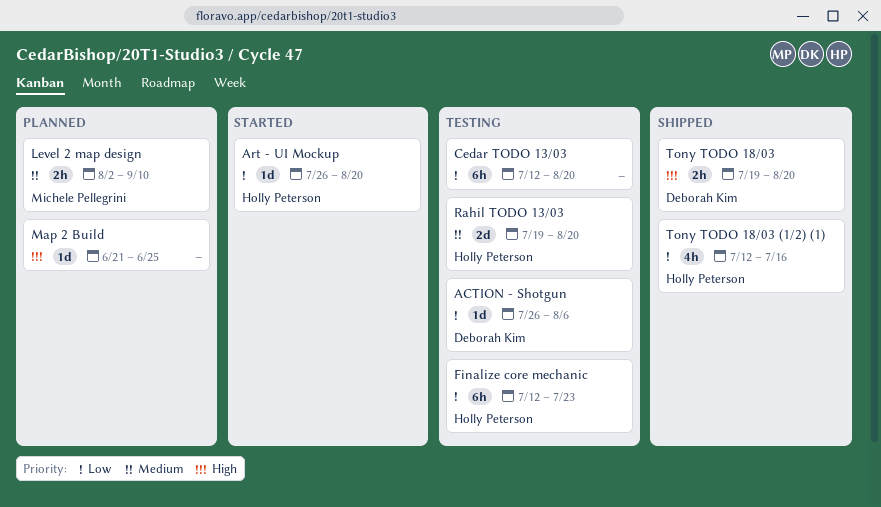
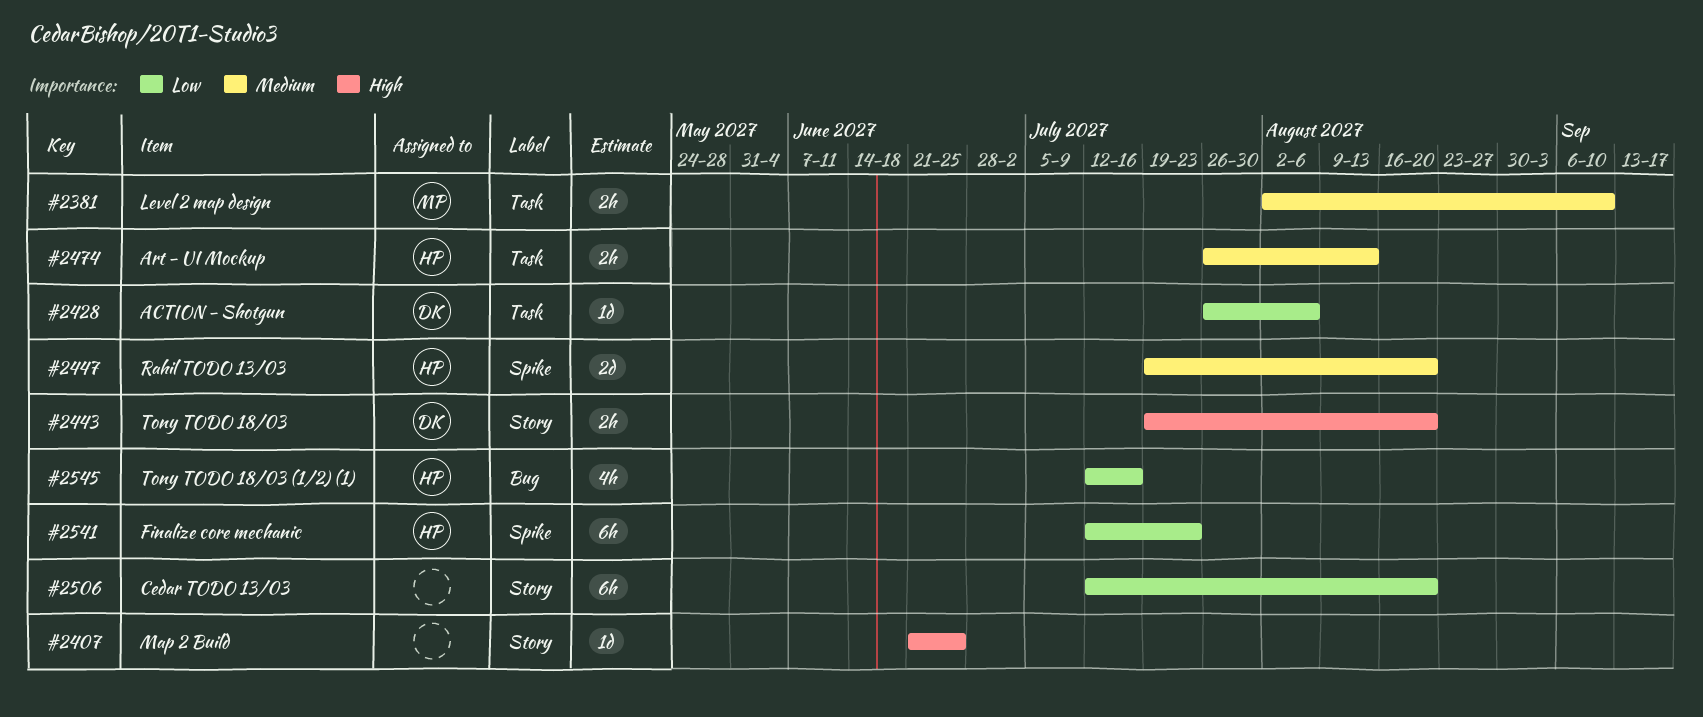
Art - UI Mockup, priority: Low -> Medium
Art - UI Mockup, estimate: 1d -> 2h
Art - UI Mockup, due: Aug 20 -> Aug 13

